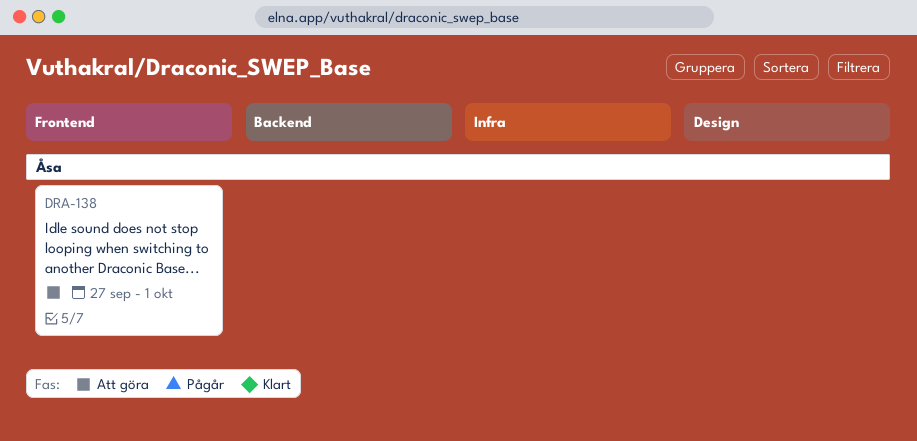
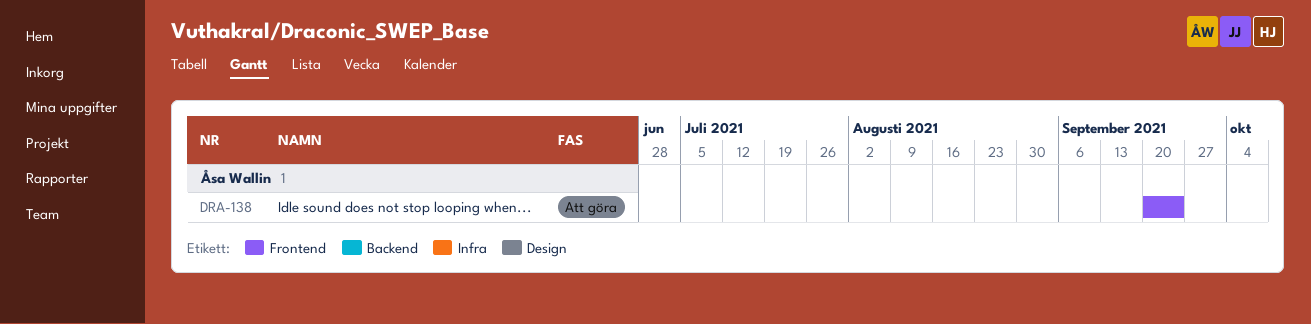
DRA-138, start: Sep 27 -> Sep 20
DRA-138, due: Oct 1 -> Sep 24

